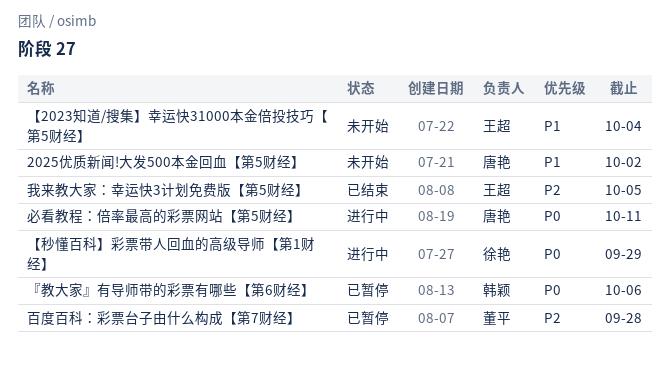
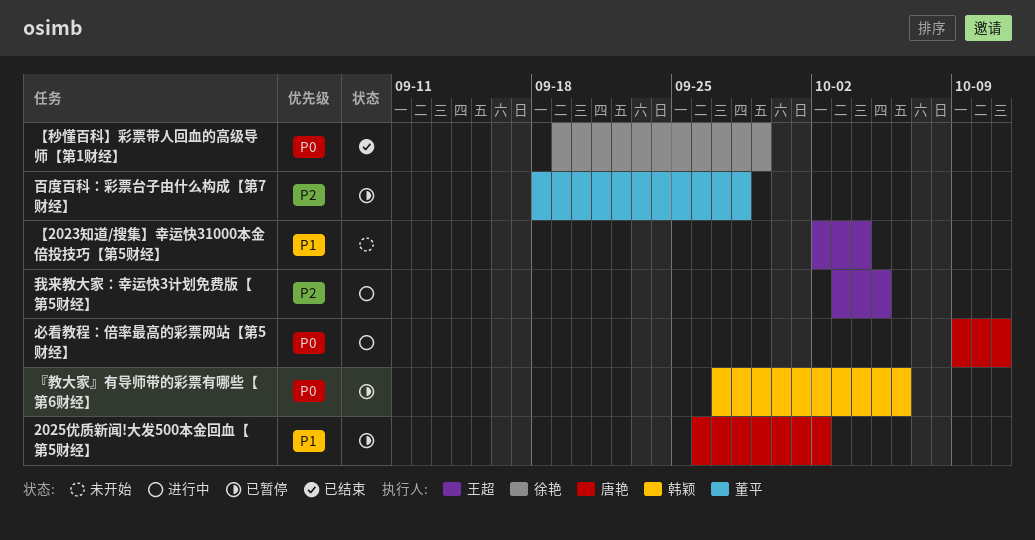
2025优质新闻!大发500本金回血【第5财经】, status: 未开始 -> 已暂停
【秒懂百科】彩票带人回血的高级导师【第1财经】, status: 进行中 -> 已结束
我来教大家：幸运快3计划免费版【第5财经】, status: 已结束 -> 进行中

